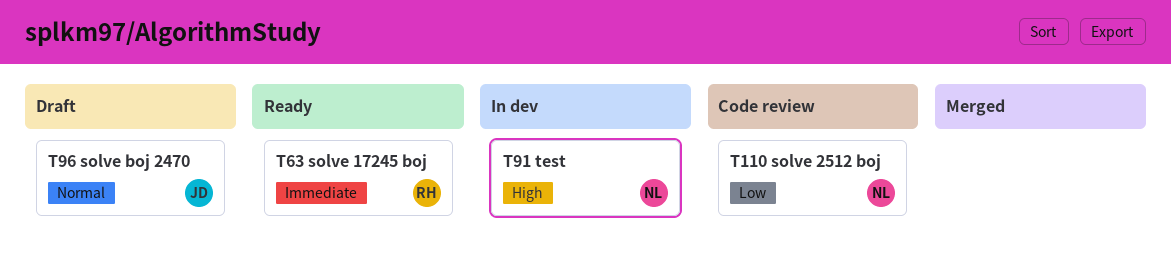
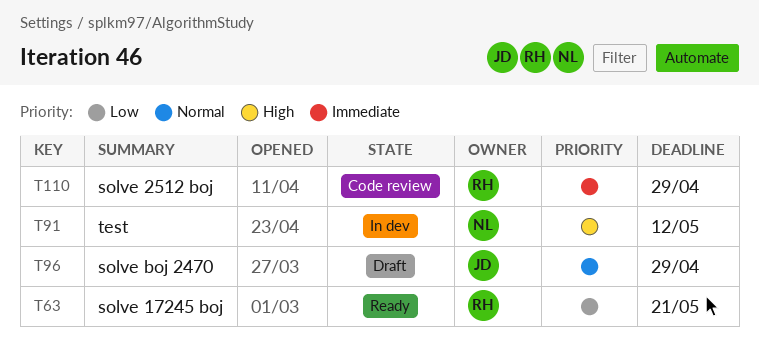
T63, priority: Immediate -> Low
T110, owner: NL -> RH
T110, priority: Low -> Immediate

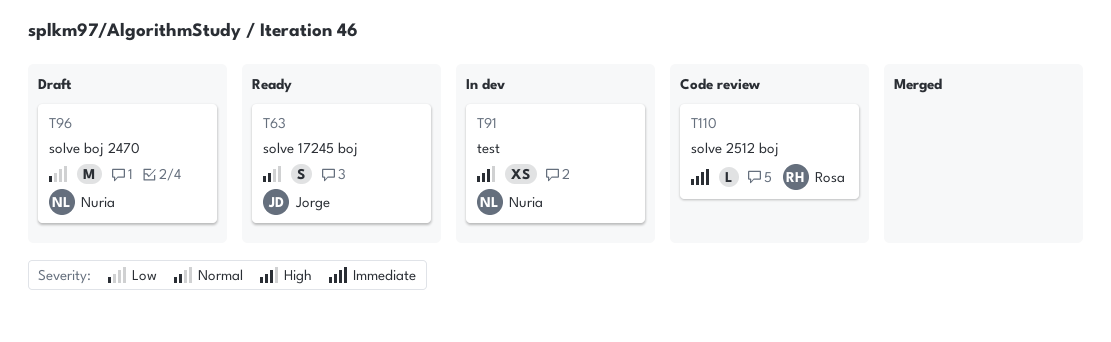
T63, owner: Rosa -> Jorge
T63, priority: Low -> Normal
T96, owner: Jorge -> Nuria
T96, priority: Normal -> Low

